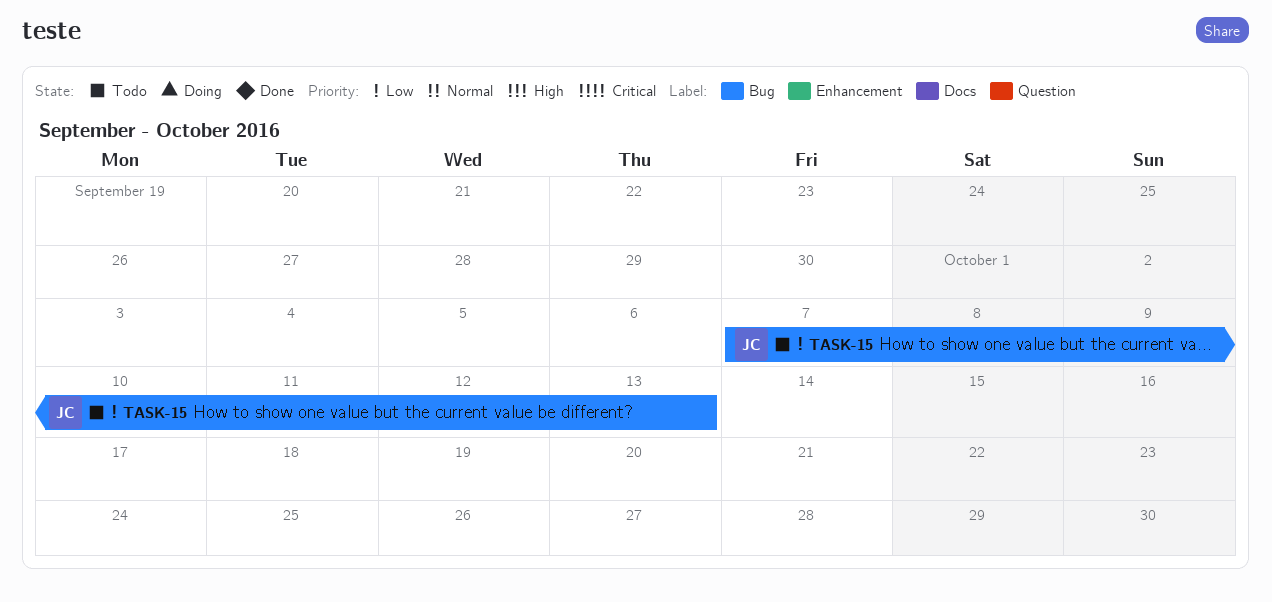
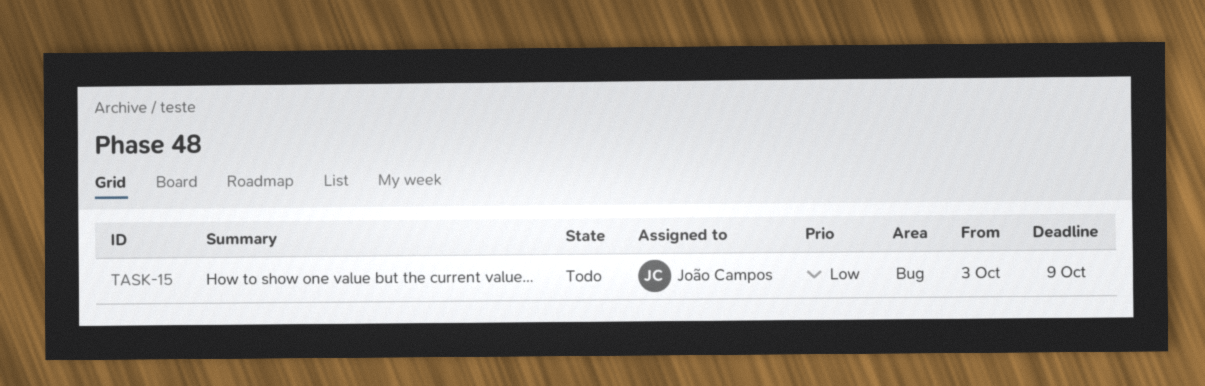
TASK-15, start: Oct 7 -> Oct 3
TASK-15, due: Oct 13 -> Oct 9

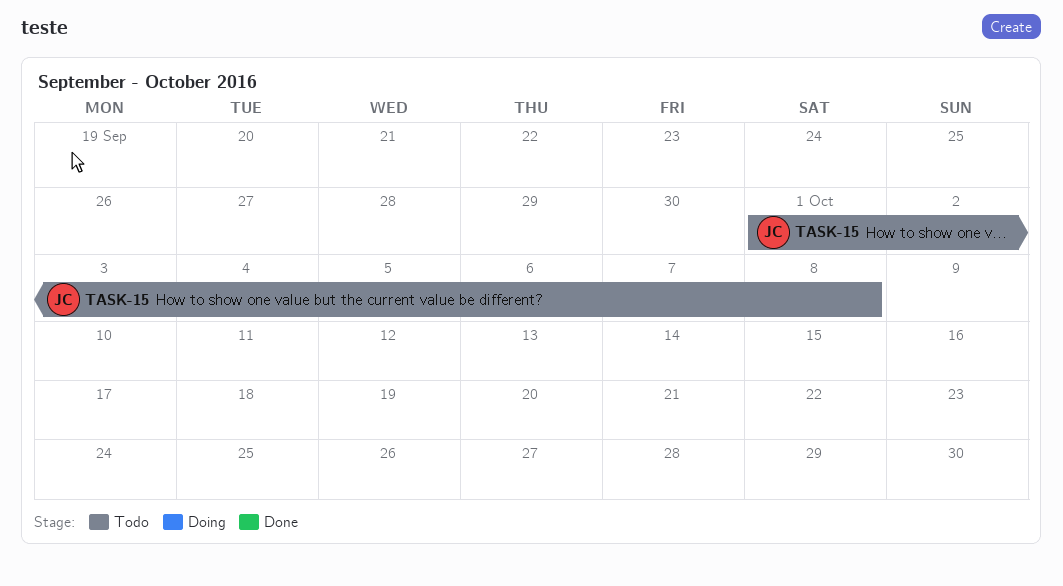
TASK-15, start: Oct 3 -> Oct 1
TASK-15, due: Oct 9 -> Oct 8

